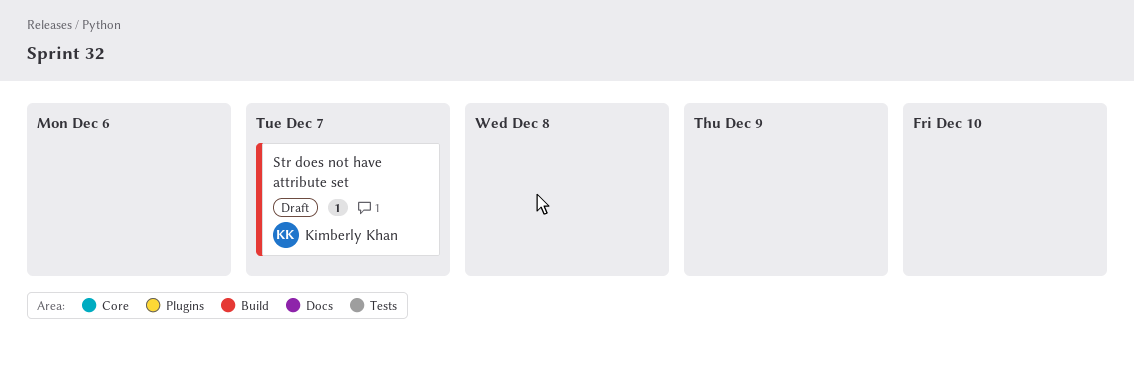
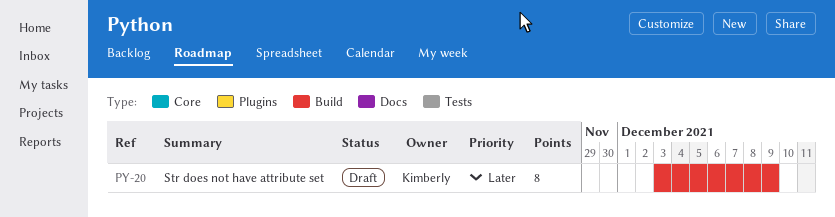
Str does not have attribute set, estimate: 1 -> 8
Str does not have attribute set, due: Dec 7 -> Dec 9

